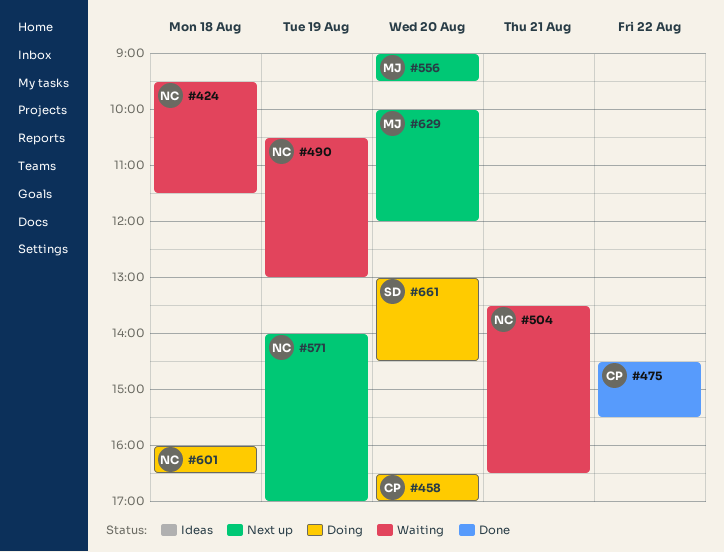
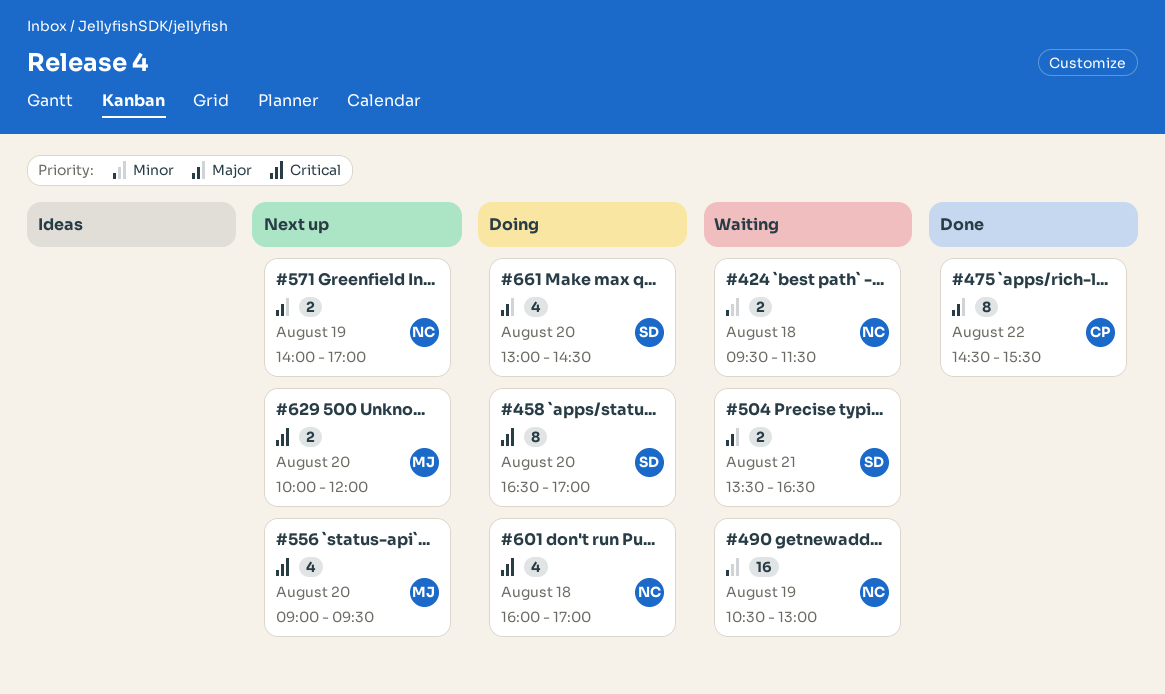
#458, owner: CP -> SD
#504, owner: NC -> SD
#601, ends: 16:30 -> 17:00

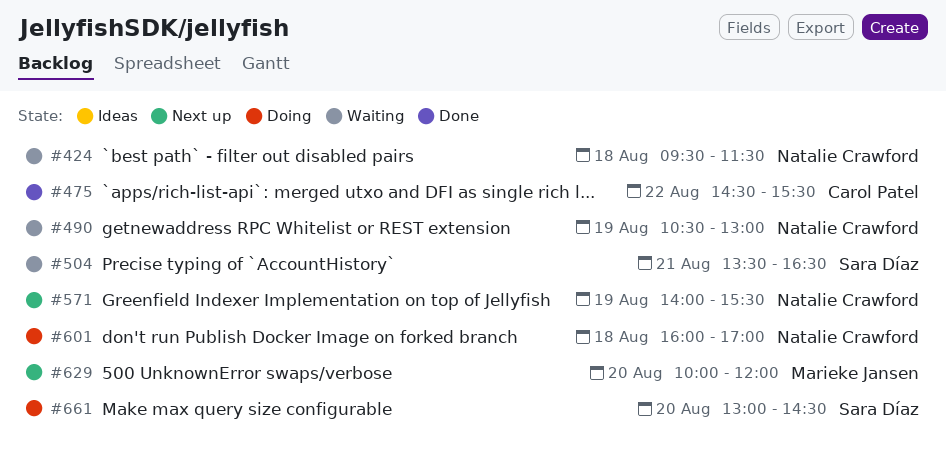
#458: present -> none
#556: present -> none
#571, ends: 17:00 -> 15:30

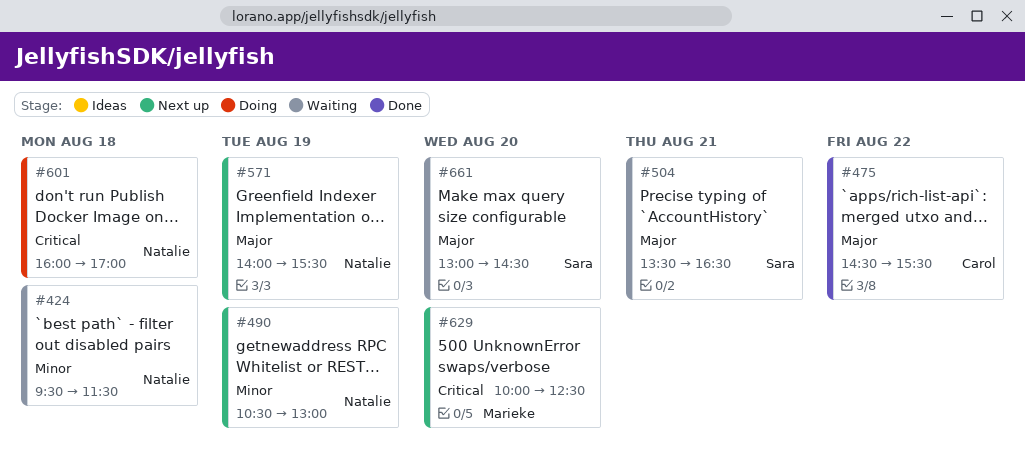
#490, status: Waiting -> Next up
#629, ends: 12:00 -> 12:30
#661, status: Doing -> Waiting

